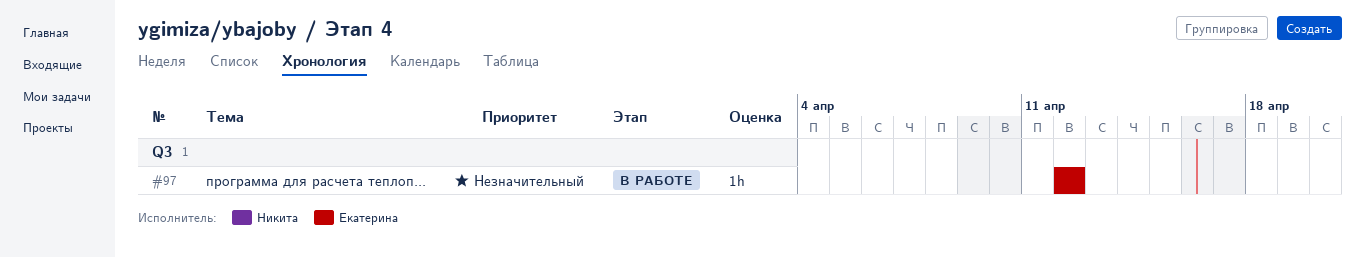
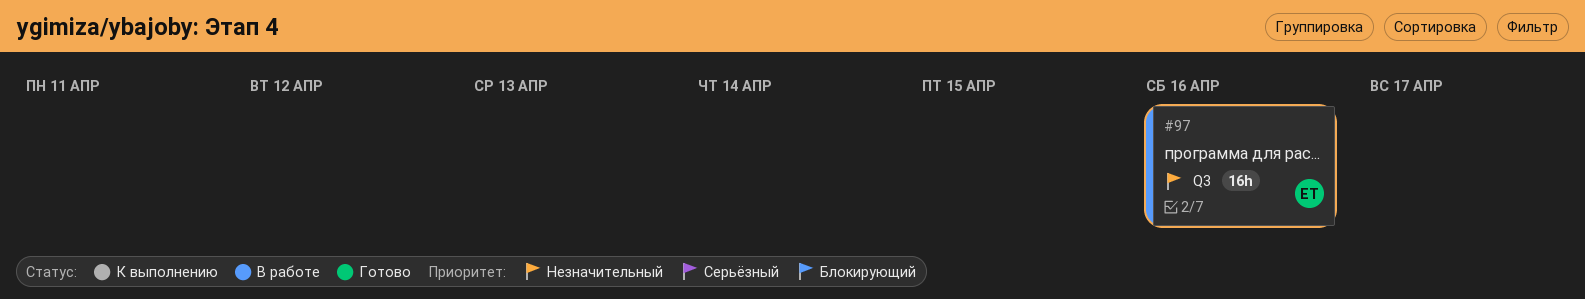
#97, estimate: 1h -> 16h
#97, due: Apr 12 -> Apr 16

